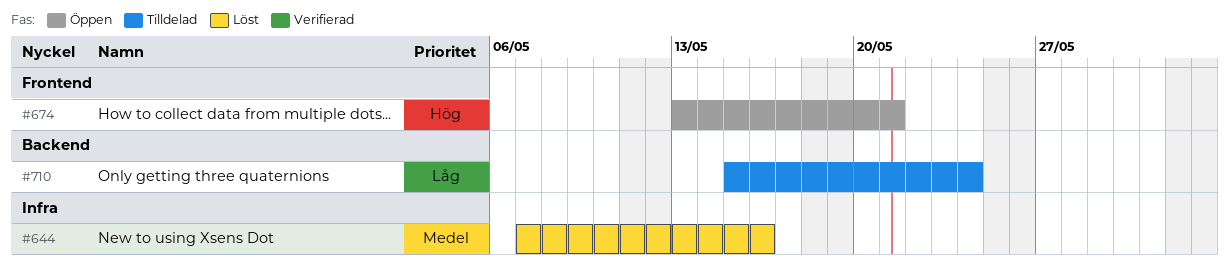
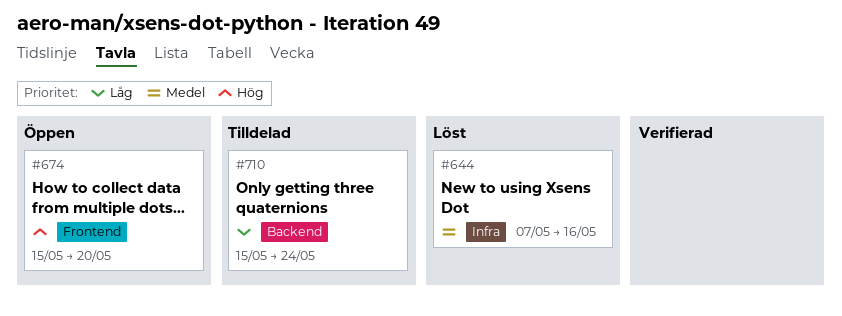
#674, start: May 13 -> May 15
#674, due: May 21 -> May 20

